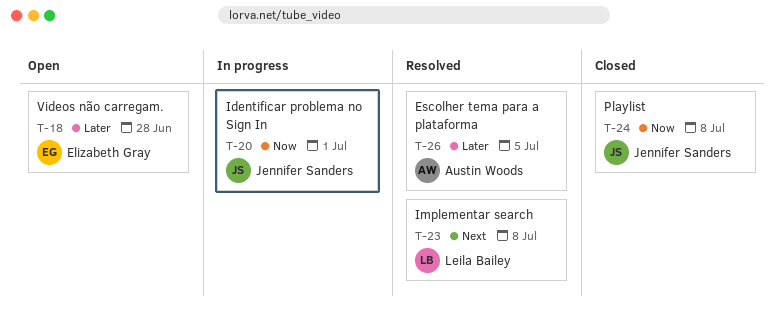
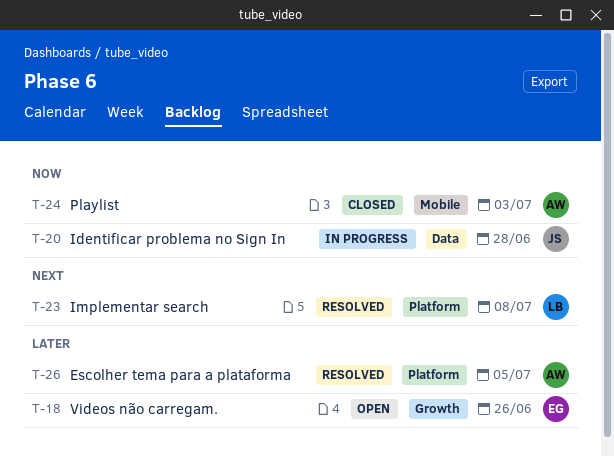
T-18, due: Jun 28 -> Jun 26
T-20, due: Jul 1 -> Jun 28
T-24, owner: Jennifer Sanders -> Austin Woods
T-24, due: Jul 8 -> Jul 3

